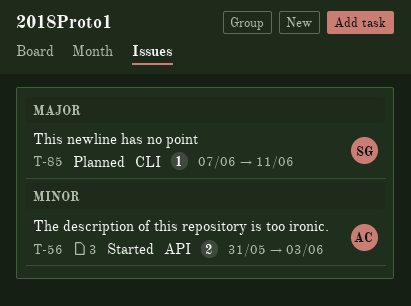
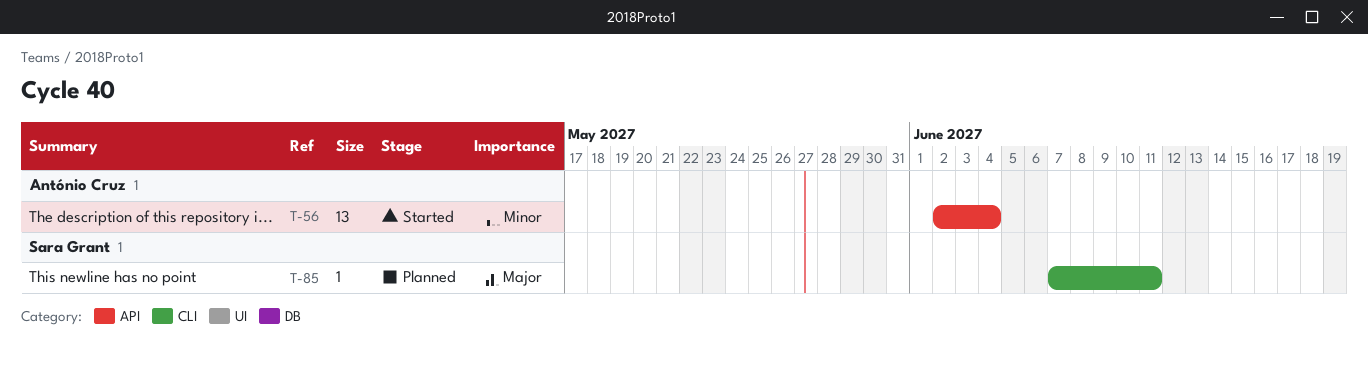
T-56, estimate: 2 -> 13
T-56, start: May 31 -> Jun 2
T-56, due: Jun 3 -> Jun 4

